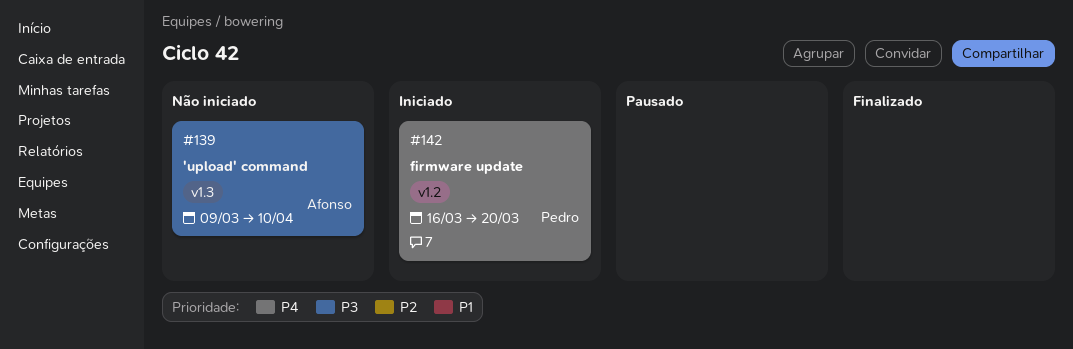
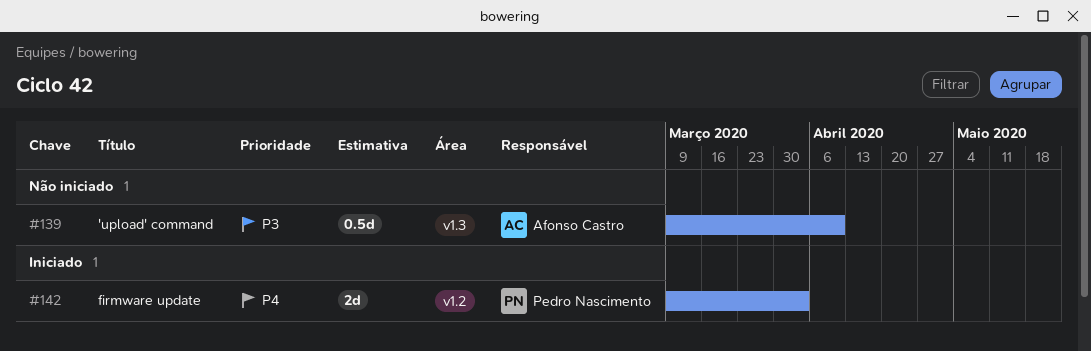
#142, start: Mar 16 -> Mar 9
#142, due: Mar 20 -> Apr 3

